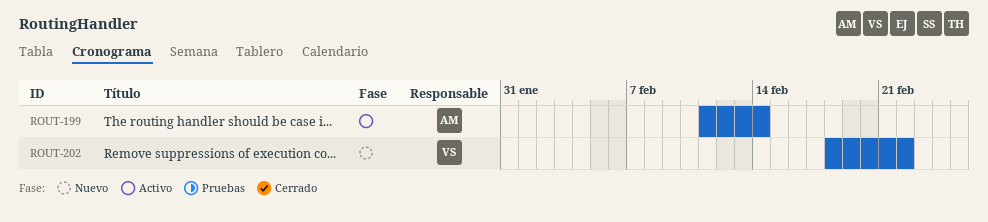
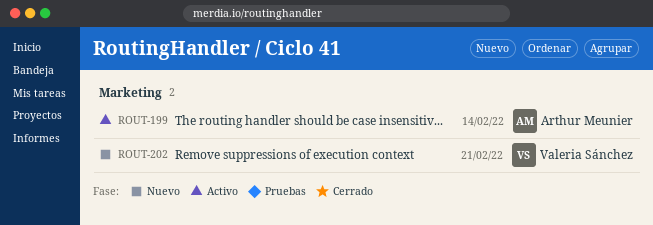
ROUT-202, due: Feb 22 -> Feb 21

